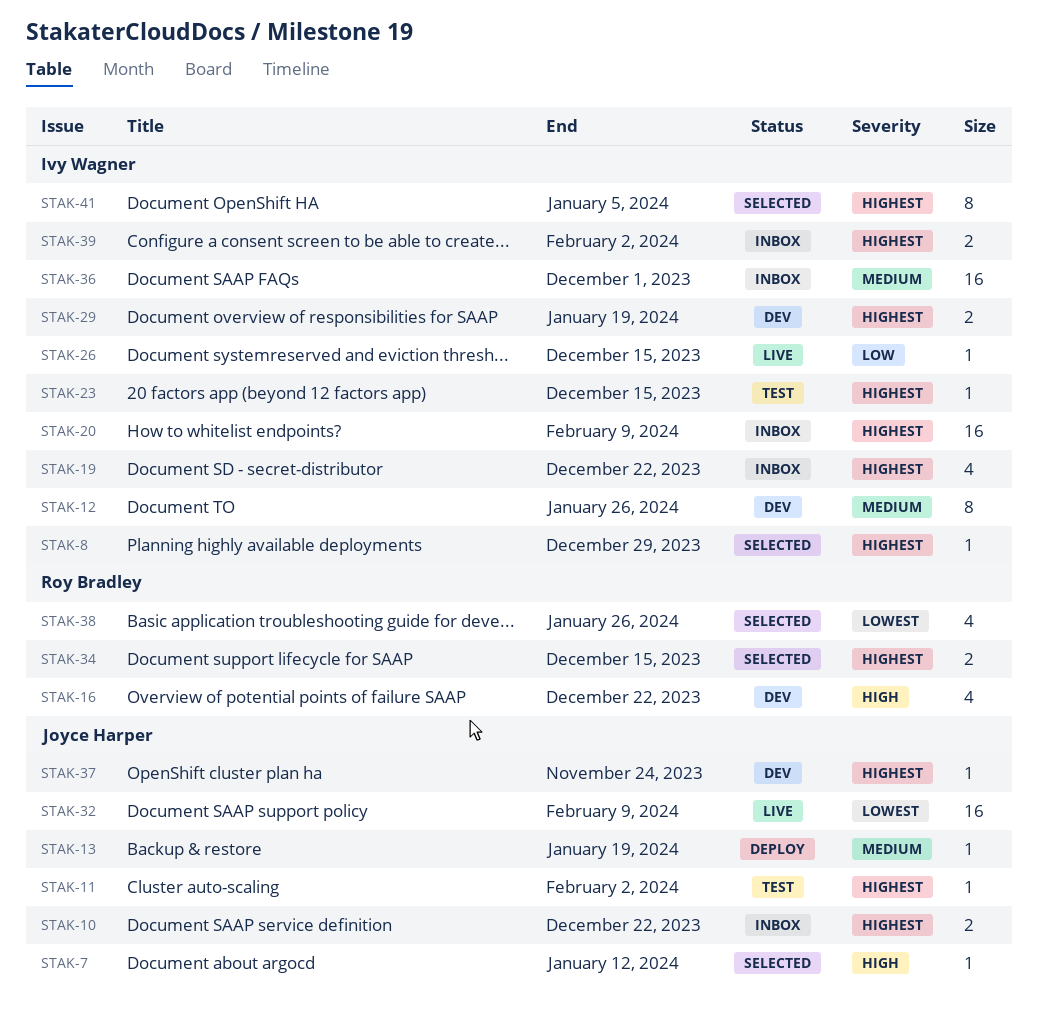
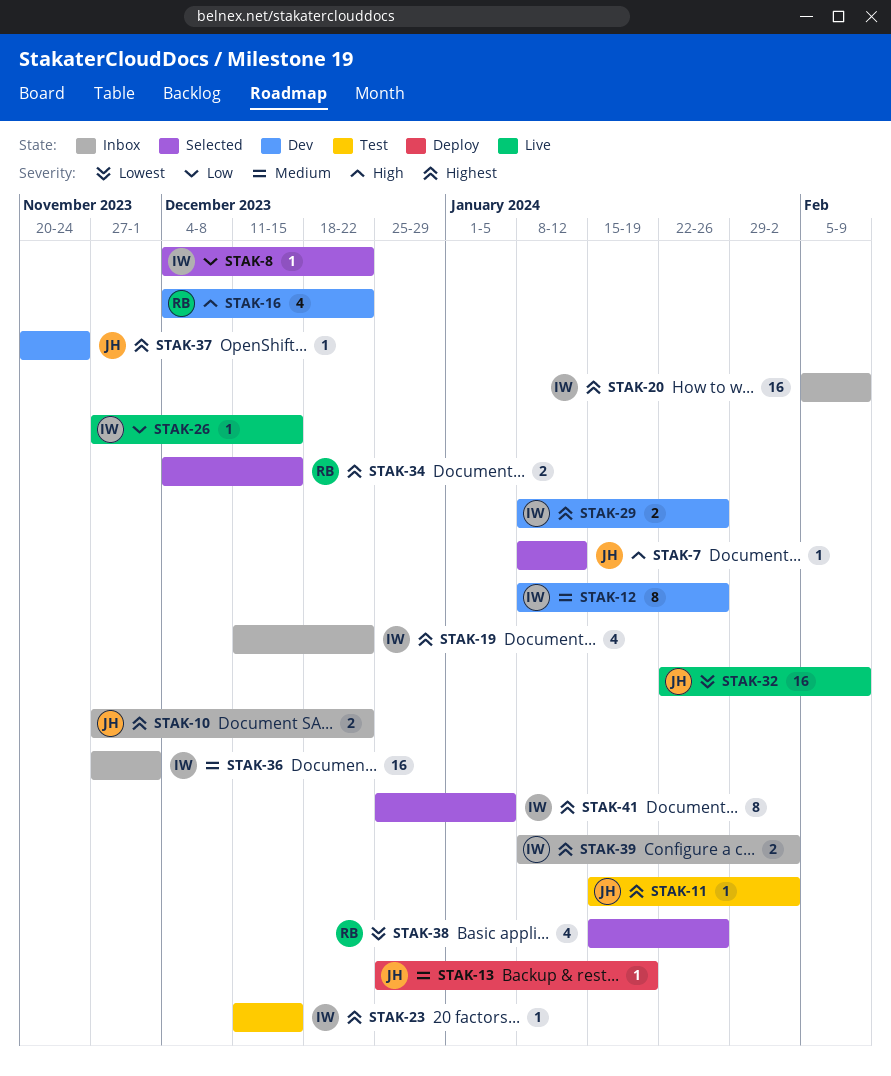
STAK-8, priority: Highest -> Low
STAK-8, due: Dec 29 -> Dec 22
STAK-29, due: Jan 19 -> Jan 26

